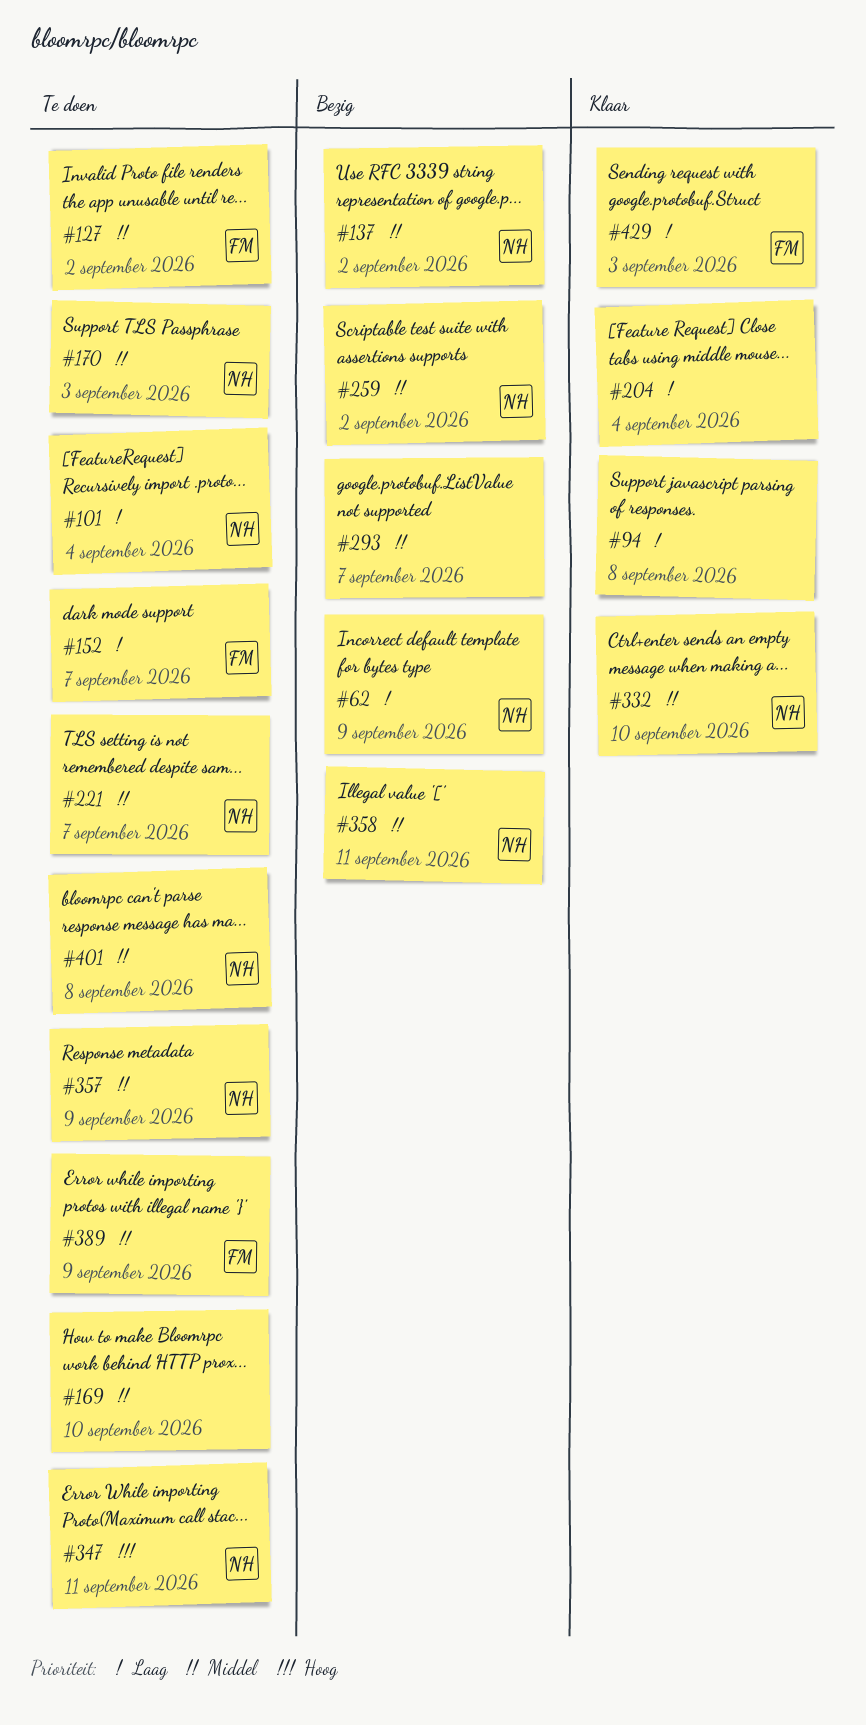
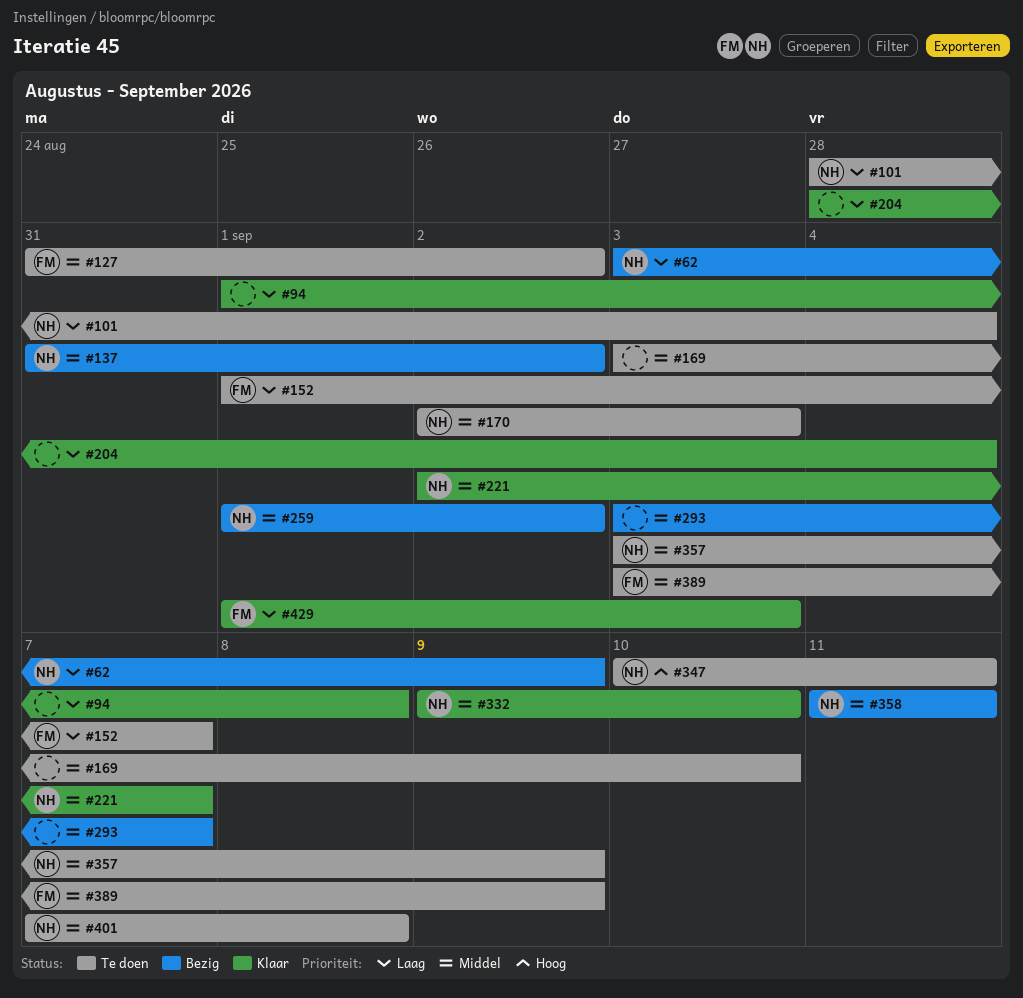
#221, status: Te doen -> Klaar

